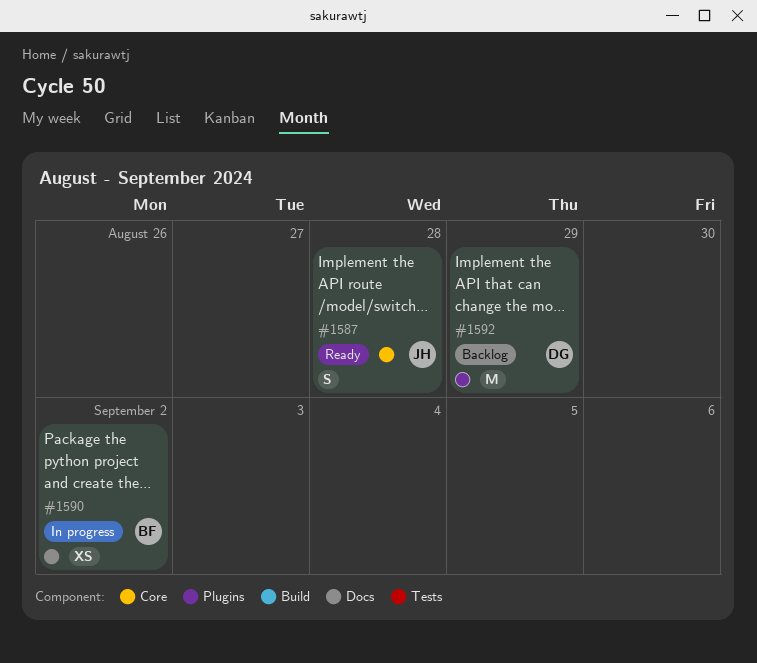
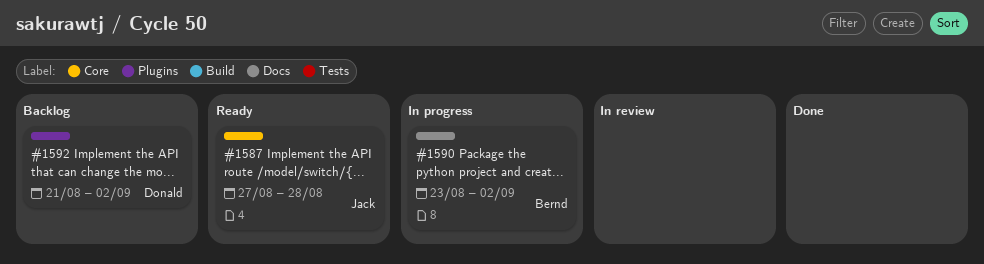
#1592, due: Aug 29 -> Sep 2

